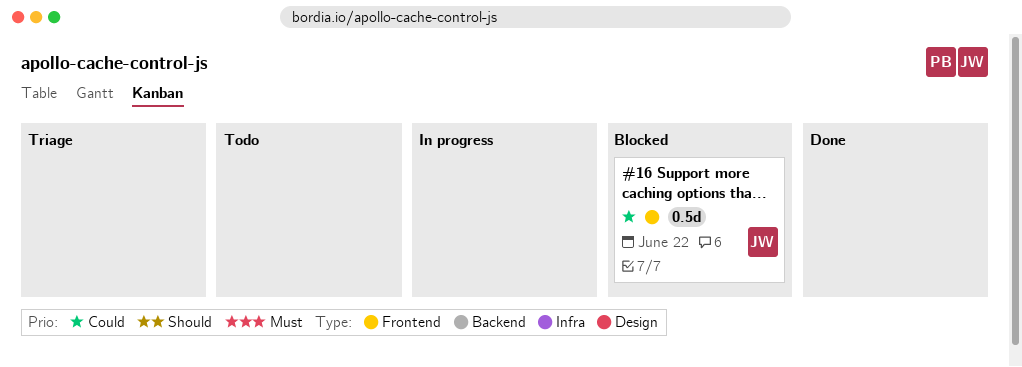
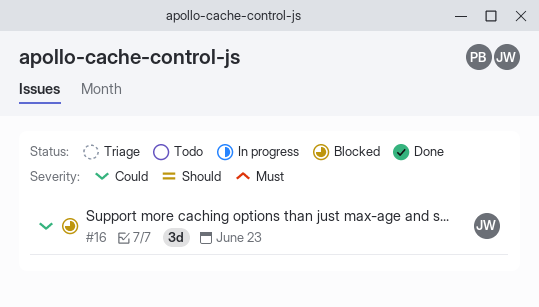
#16, estimate: 0.5d -> 3d
#16, due: Jun 22 -> Jun 23

